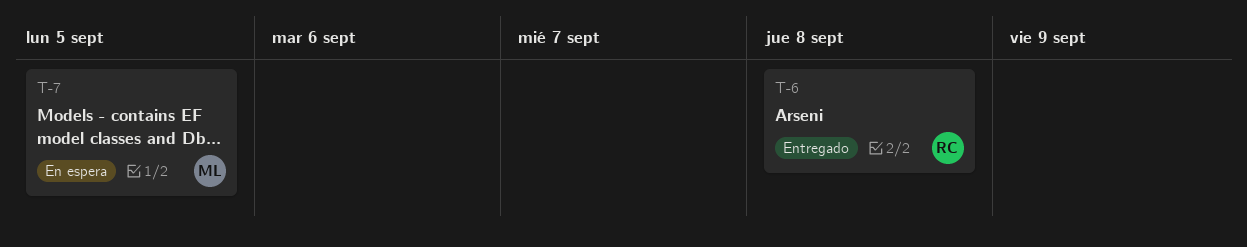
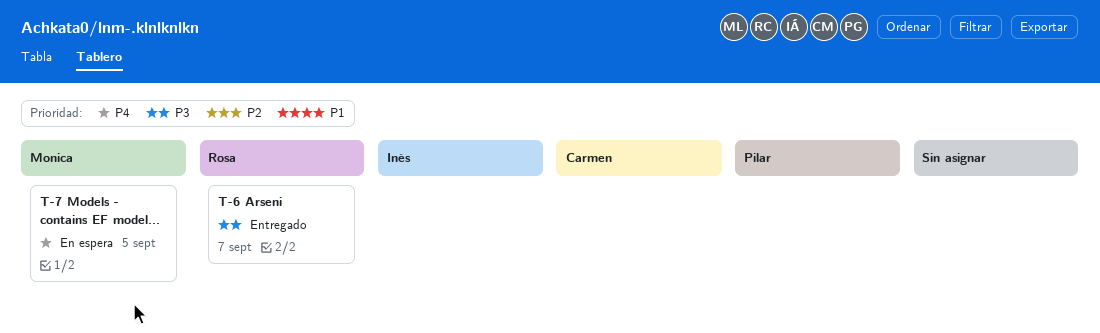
T-6, due: Sep 8 -> Sep 7

